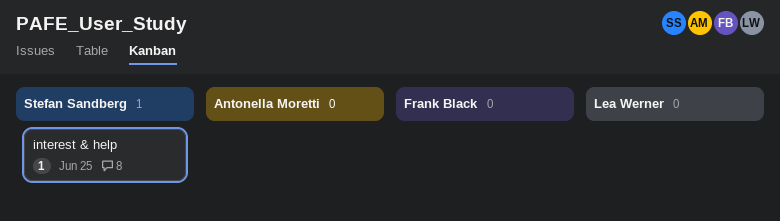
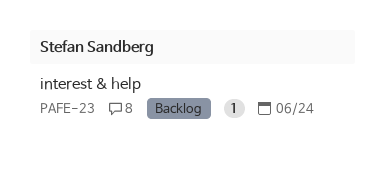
interest & help, due: Jun 25 -> Jun 24

